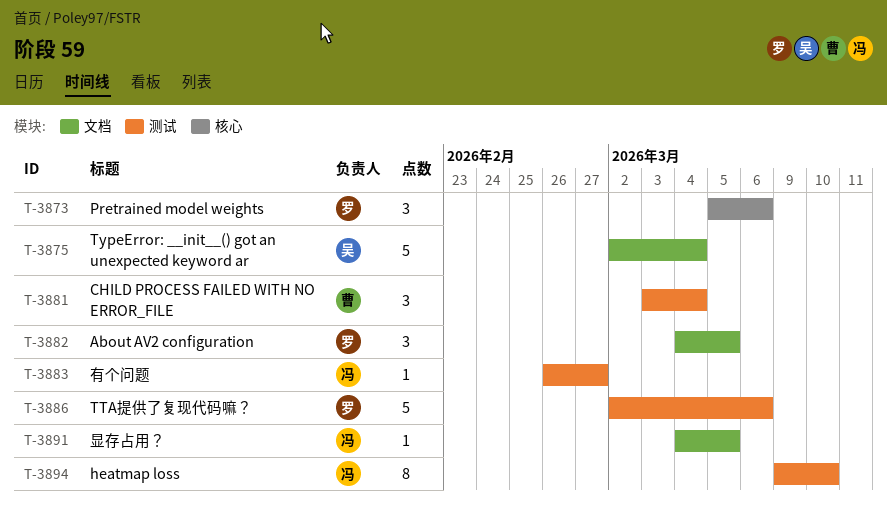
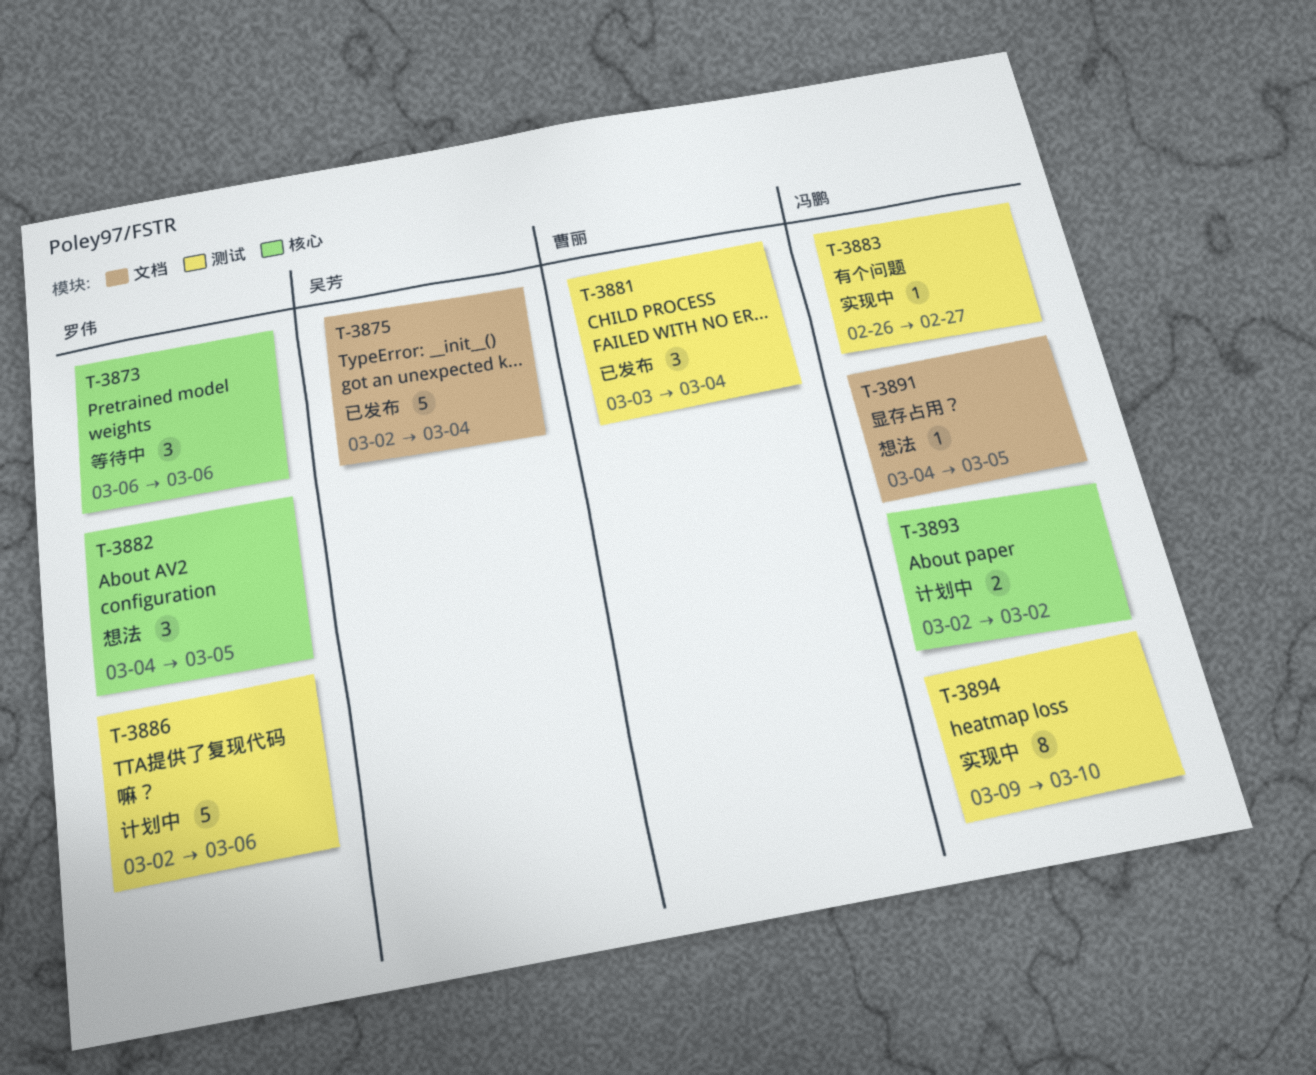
T-3873, start: Mar 5 -> Mar 6
T-3882, label: 文档 -> 核心
T-3893: none -> present

